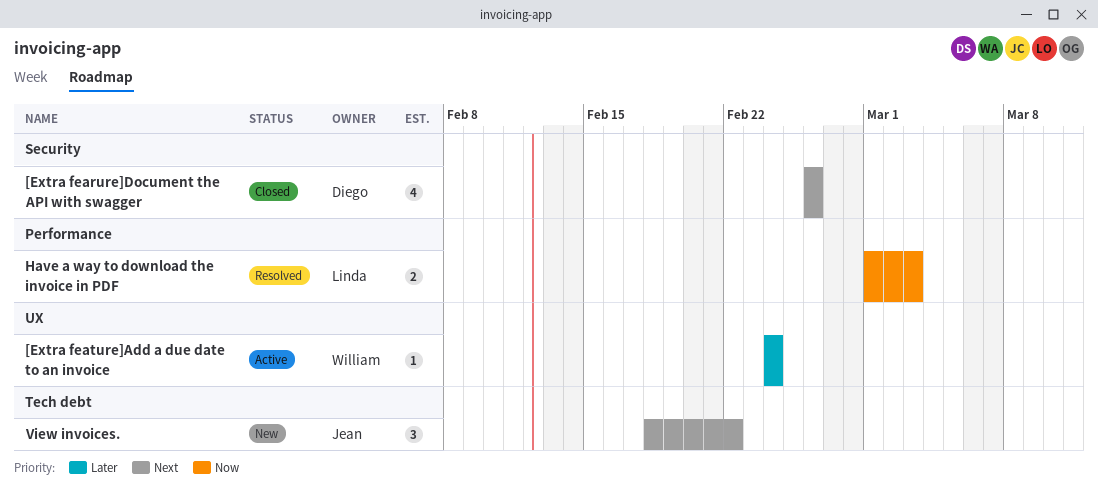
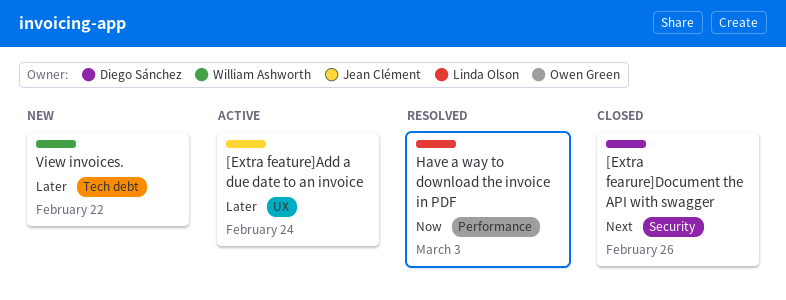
[Extra feature]Add a due date to an invoice, owner: William Ashworth -> Jean Clément
View invoices., owner: Jean Clément -> William Ashworth
View invoices., priority: Next -> Later

